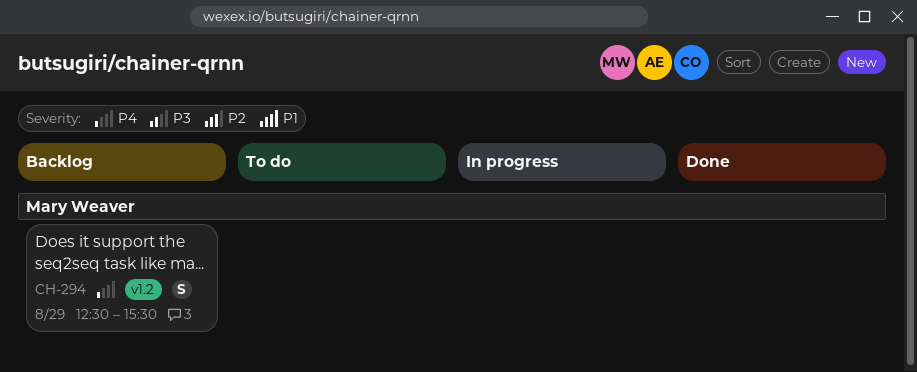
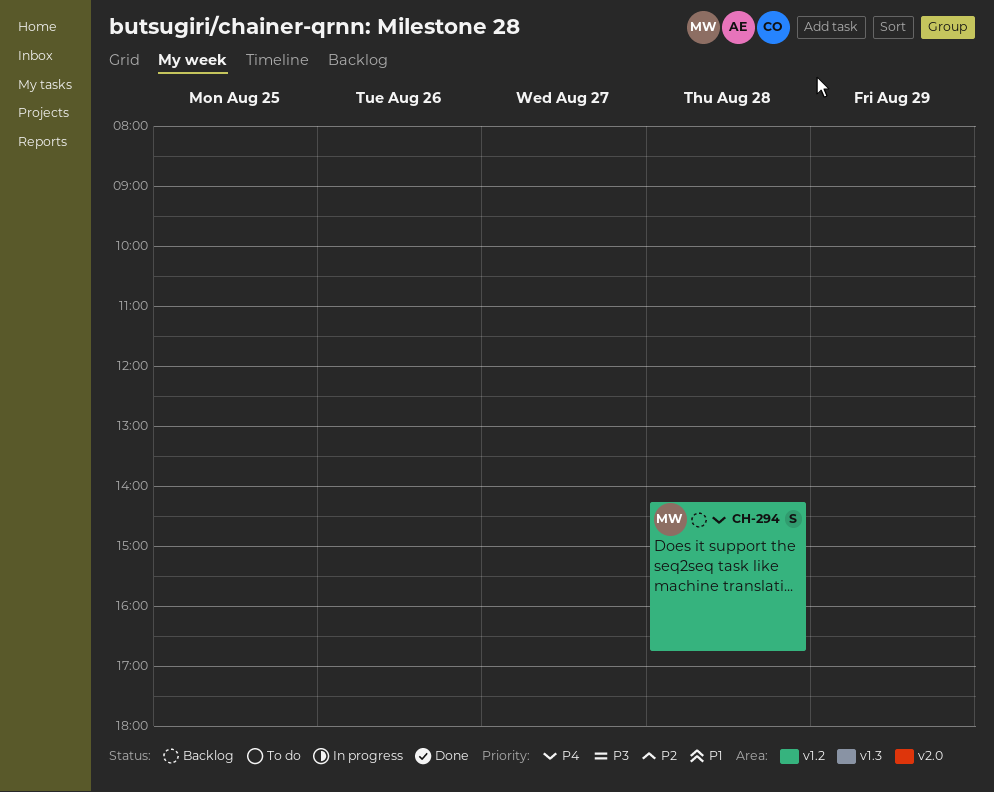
CH-294, day: Aug 29 -> Aug 28
CH-294, begins: 12:30 -> 14:15
CH-294, ends: 15:30 -> 16:45

